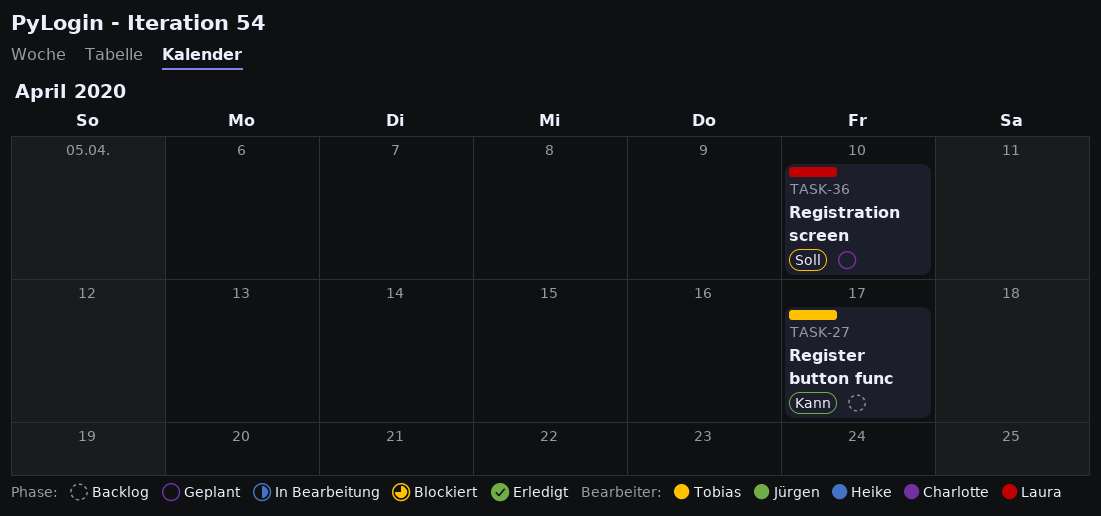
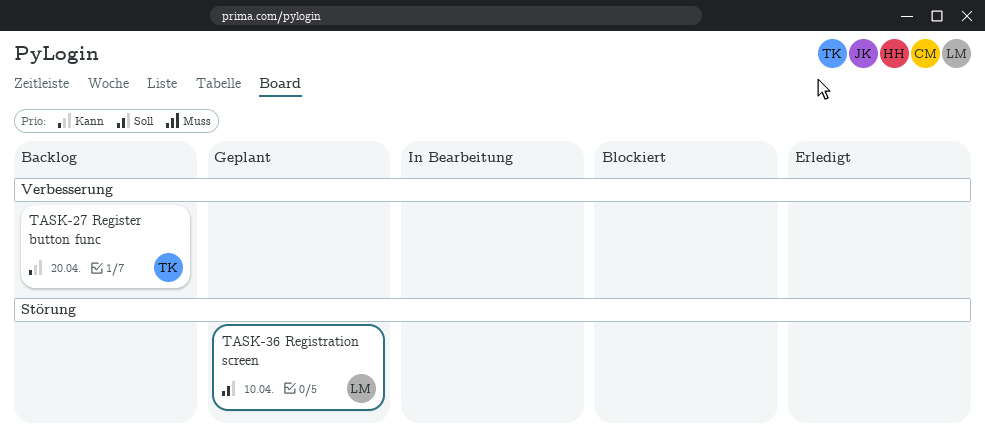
TASK-27, due: Apr 17 -> Apr 20

